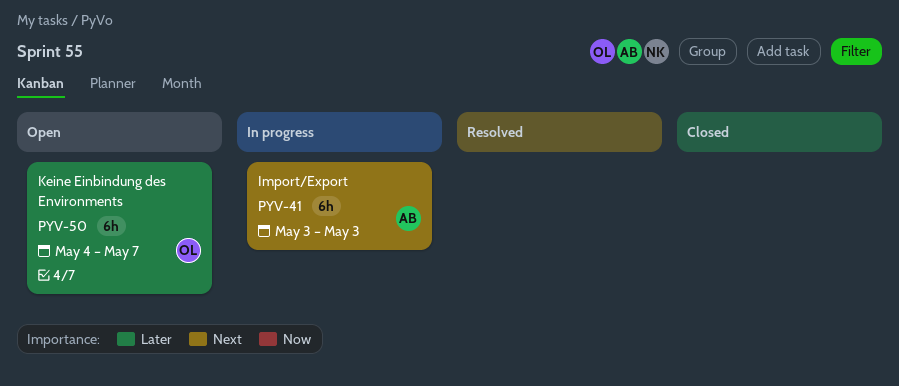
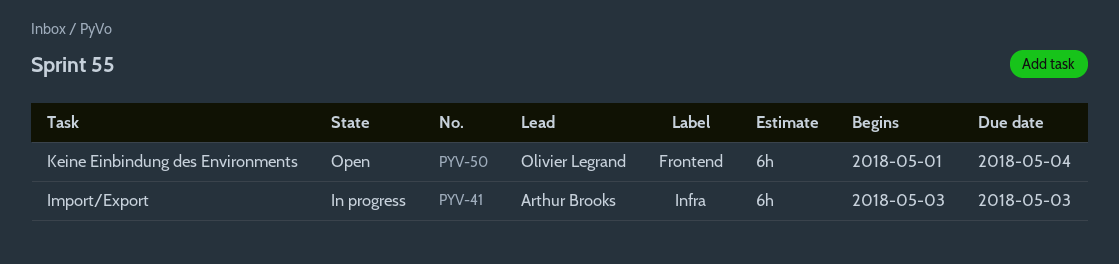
PYV-50, start: May 4 -> May 1
PYV-50, due: May 7 -> May 4

